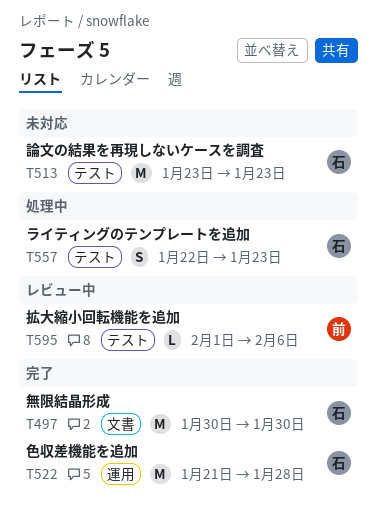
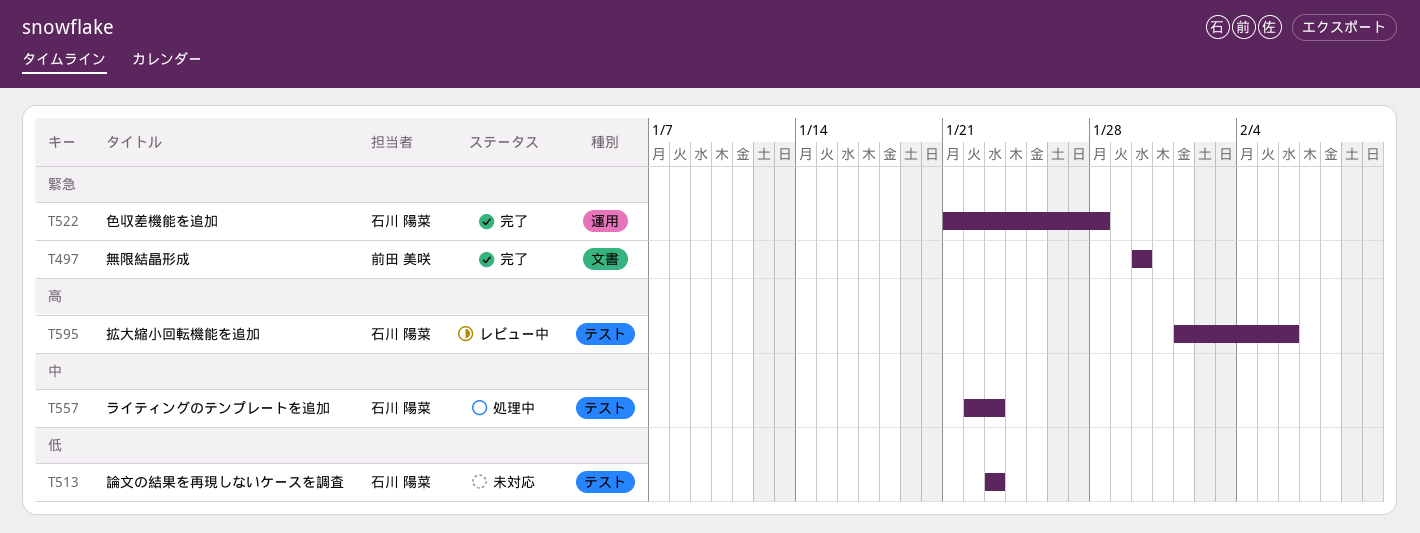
T497, owner: 石川 陽菜 -> 前田 美咲
T595, owner: 前田 美咲 -> 石川 陽菜

